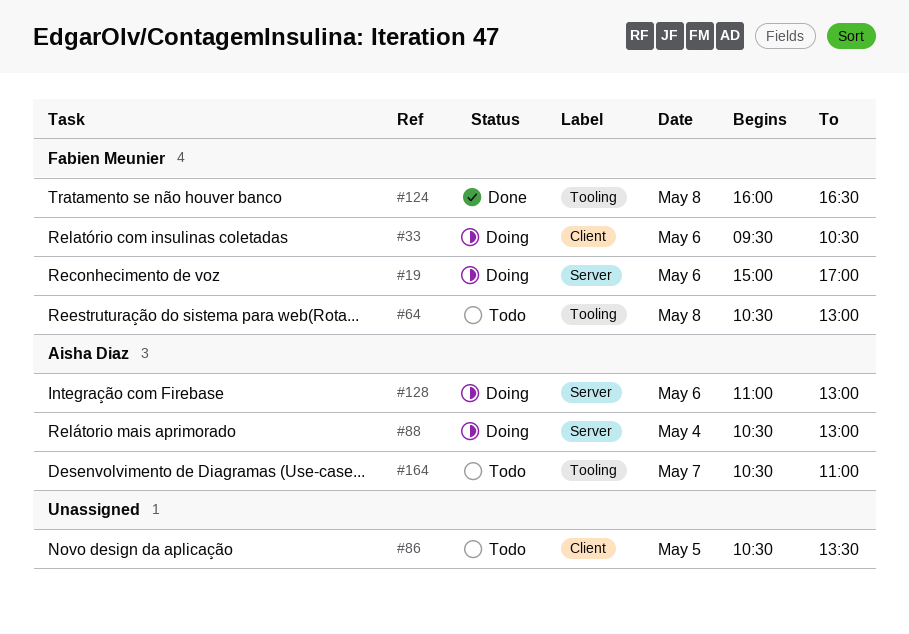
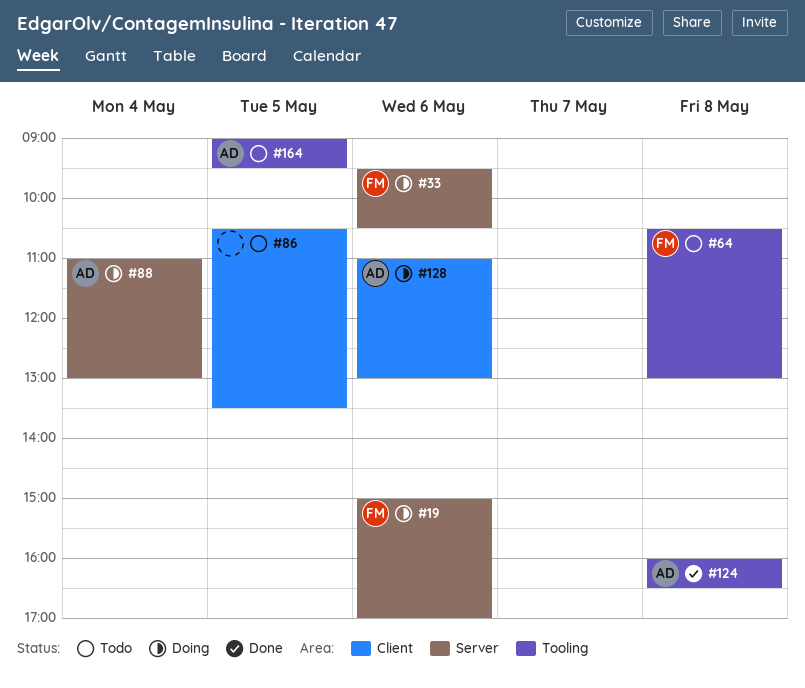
#33, label: Client -> Server
#88, begins: 10:30 -> 11:00
#124, owner: Fabien Meunier -> Aisha Diaz
#128, label: Server -> Client
#164, day: May 7 -> May 5
#164, begins: 10:30 -> 09:00
#164, ends: 11:00 -> 09:30

